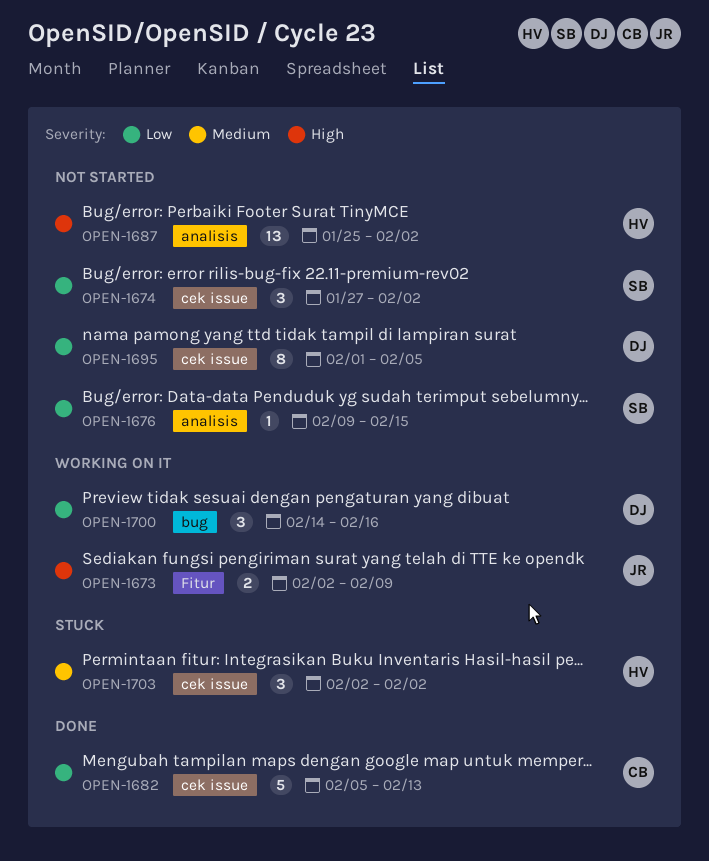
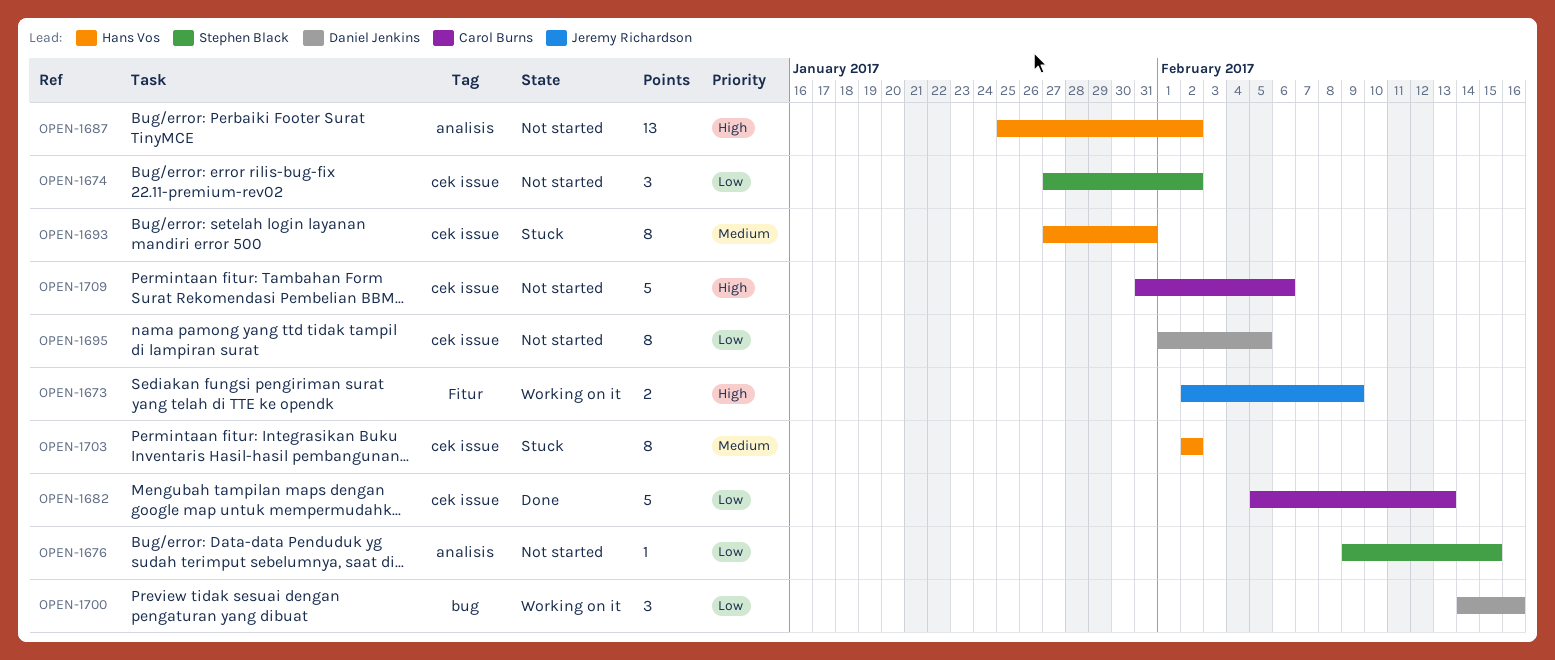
OPEN-1693: none -> present
OPEN-1703, estimate: 3 -> 8
OPEN-1709: none -> present

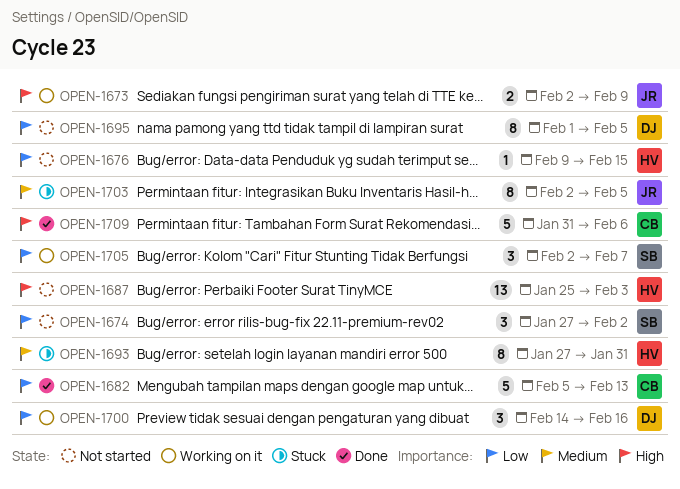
OPEN-1676, owner: Stephen Black -> Hans Vos
OPEN-1687, due: Feb 2 -> Feb 3
OPEN-1703, owner: Hans Vos -> Jeremy Richardson
OPEN-1703, due: Feb 2 -> Feb 5
OPEN-1705: none -> present
OPEN-1709, status: Not started -> Done

